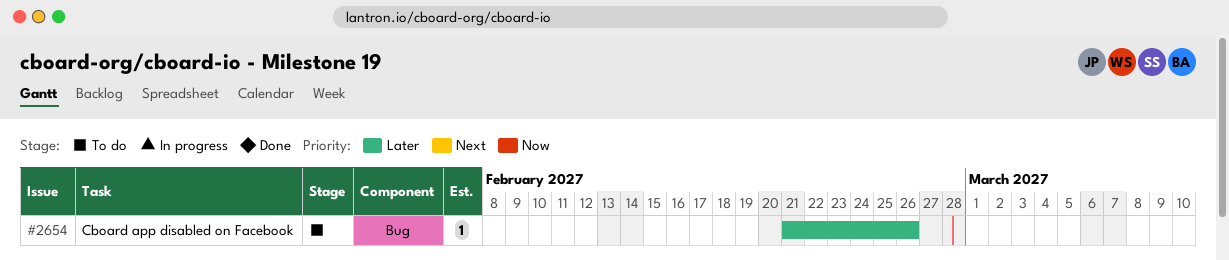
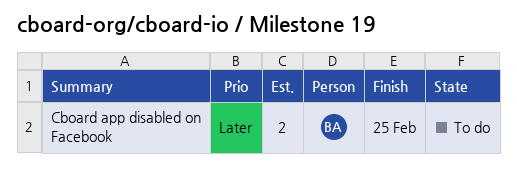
Cboard app disabled on Facebook, estimate: 1 -> 2
Cboard app disabled on Facebook, due: Feb 26 -> Feb 25

